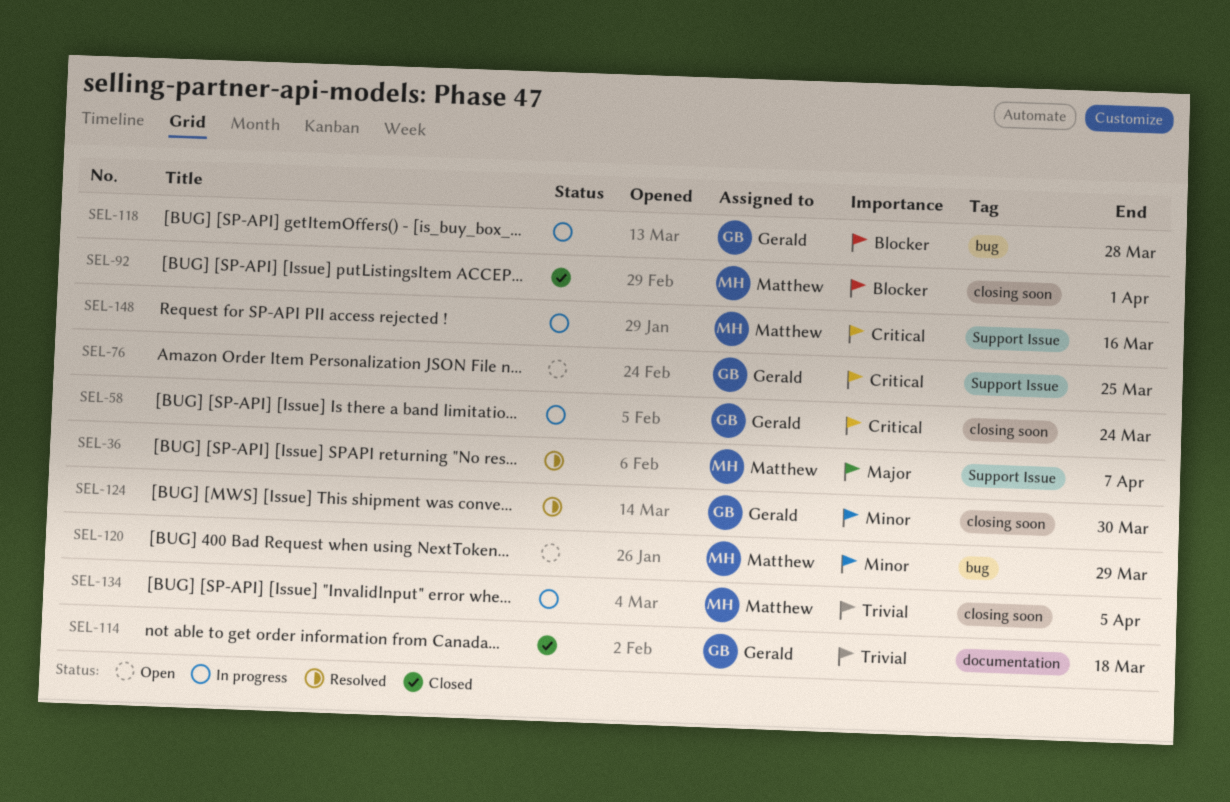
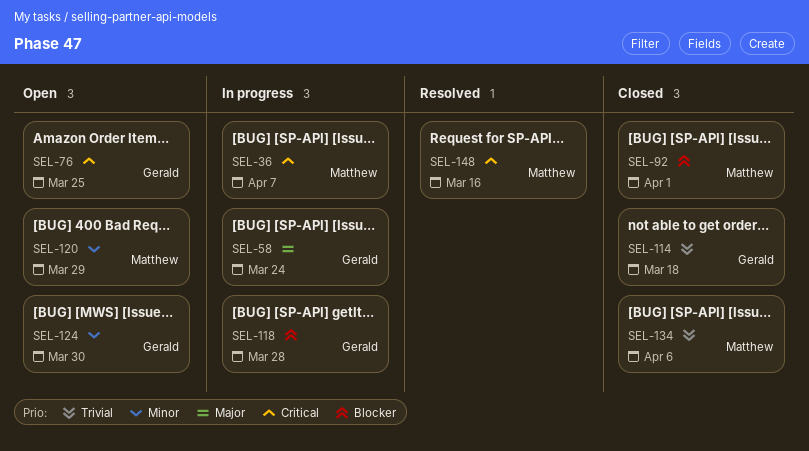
SEL-36, status: Resolved -> In progress
SEL-36, priority: Major -> Critical
SEL-58, priority: Critical -> Major
SEL-124, status: Resolved -> Open
SEL-134, status: In progress -> Closed
SEL-134, due: Apr 5 -> Apr 6
SEL-148, status: In progress -> Resolved

